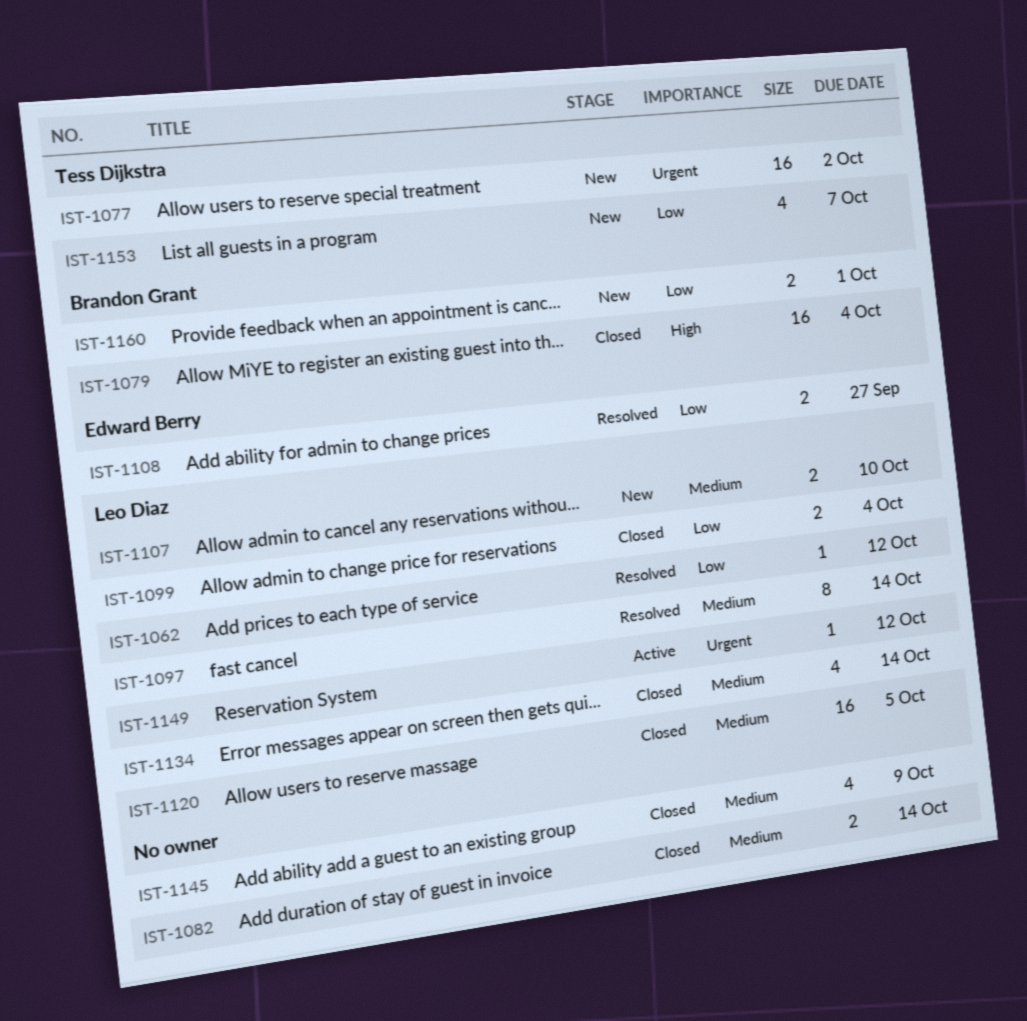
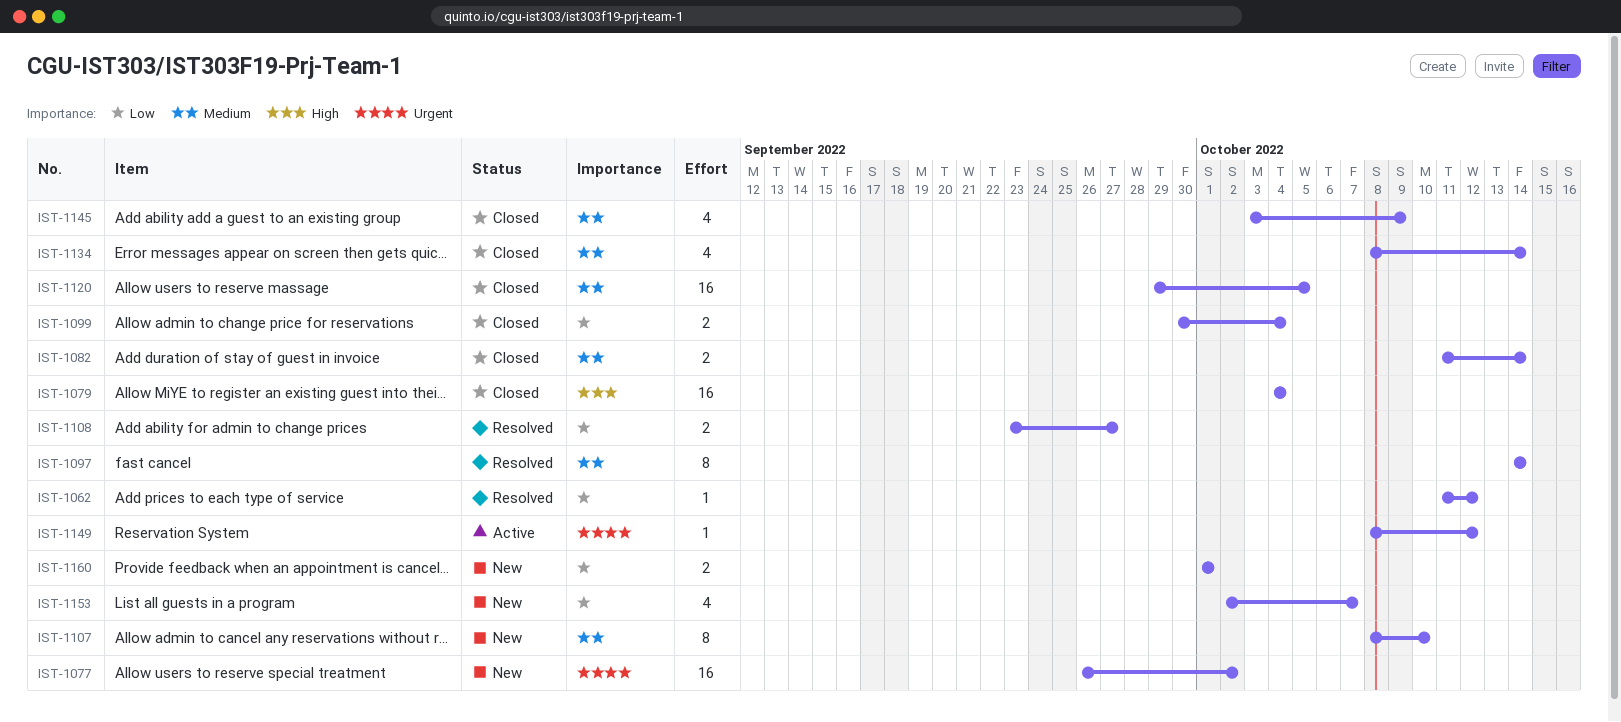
IST-1107, estimate: 2 -> 8

